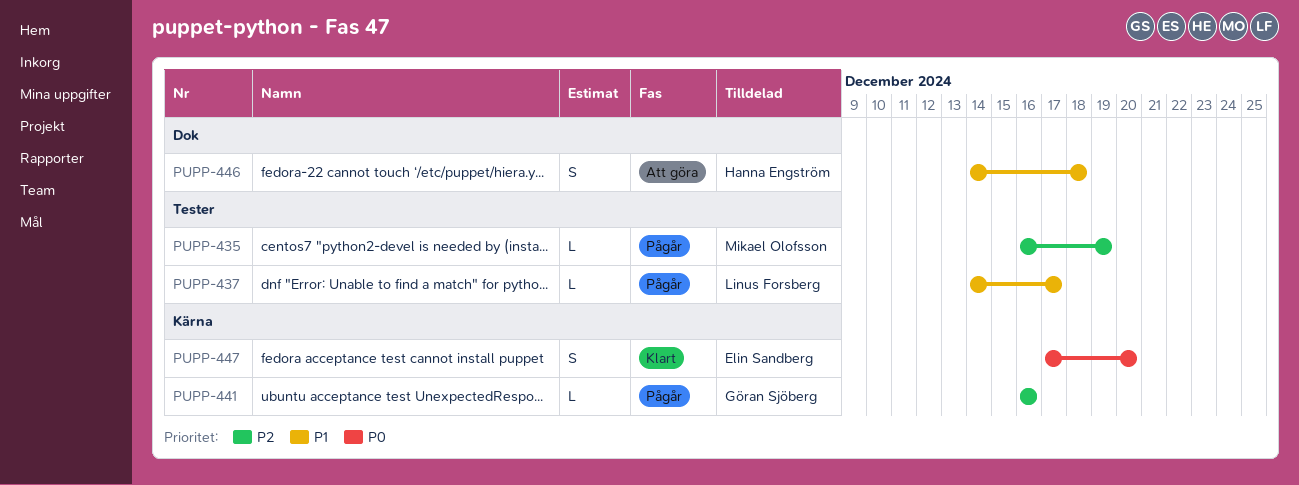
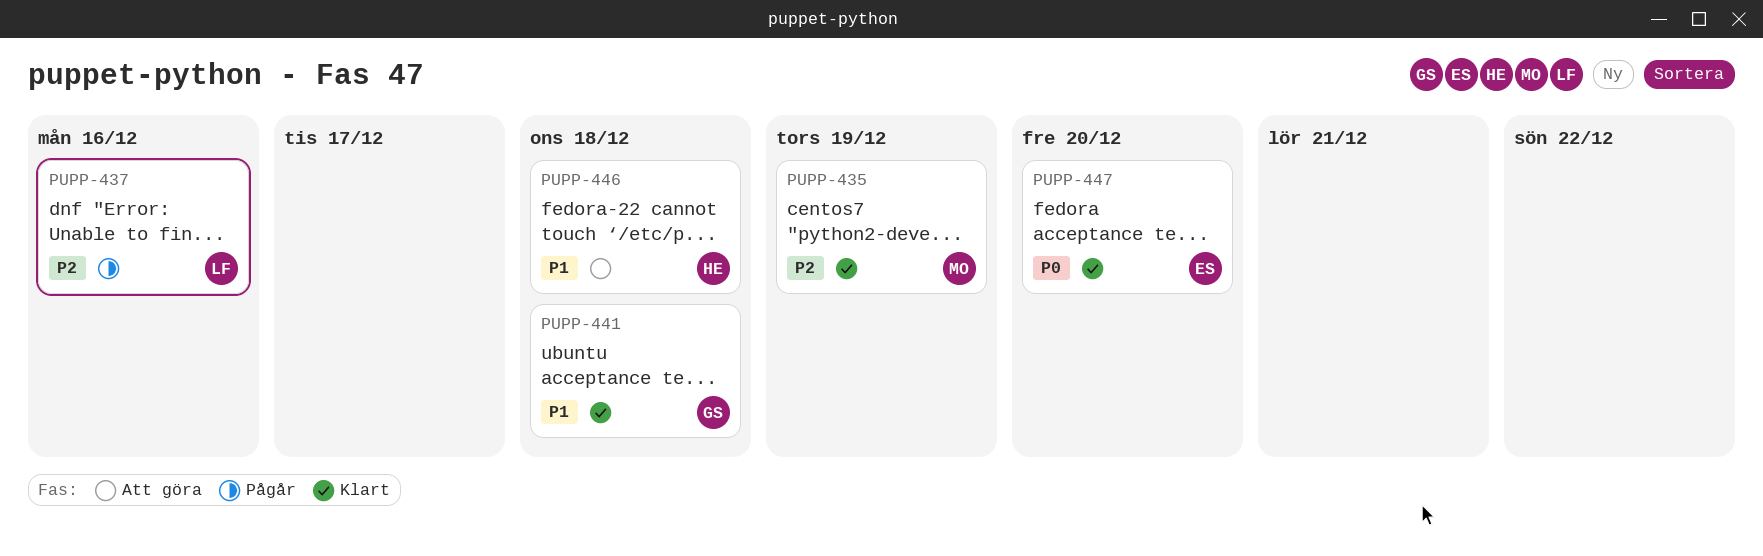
PUPP-435, status: Pågår -> Klart
PUPP-437, priority: P1 -> P2
PUPP-437, due: Dec 17 -> Dec 16
PUPP-441, status: Pågår -> Klart
PUPP-441, priority: P2 -> P1
PUPP-441, due: Dec 16 -> Dec 18

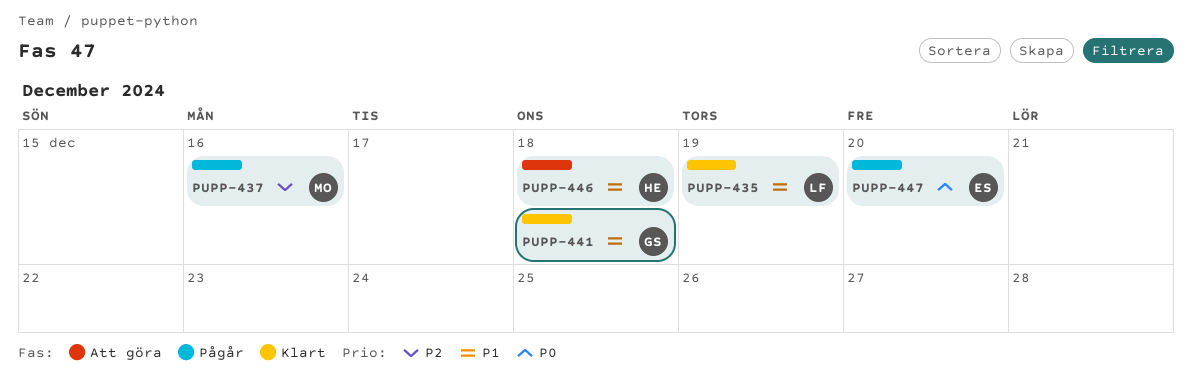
PUPP-435, owner: MO -> LF
PUPP-435, priority: P2 -> P1
PUPP-437, owner: LF -> MO
PUPP-447, status: Klart -> Pågår

